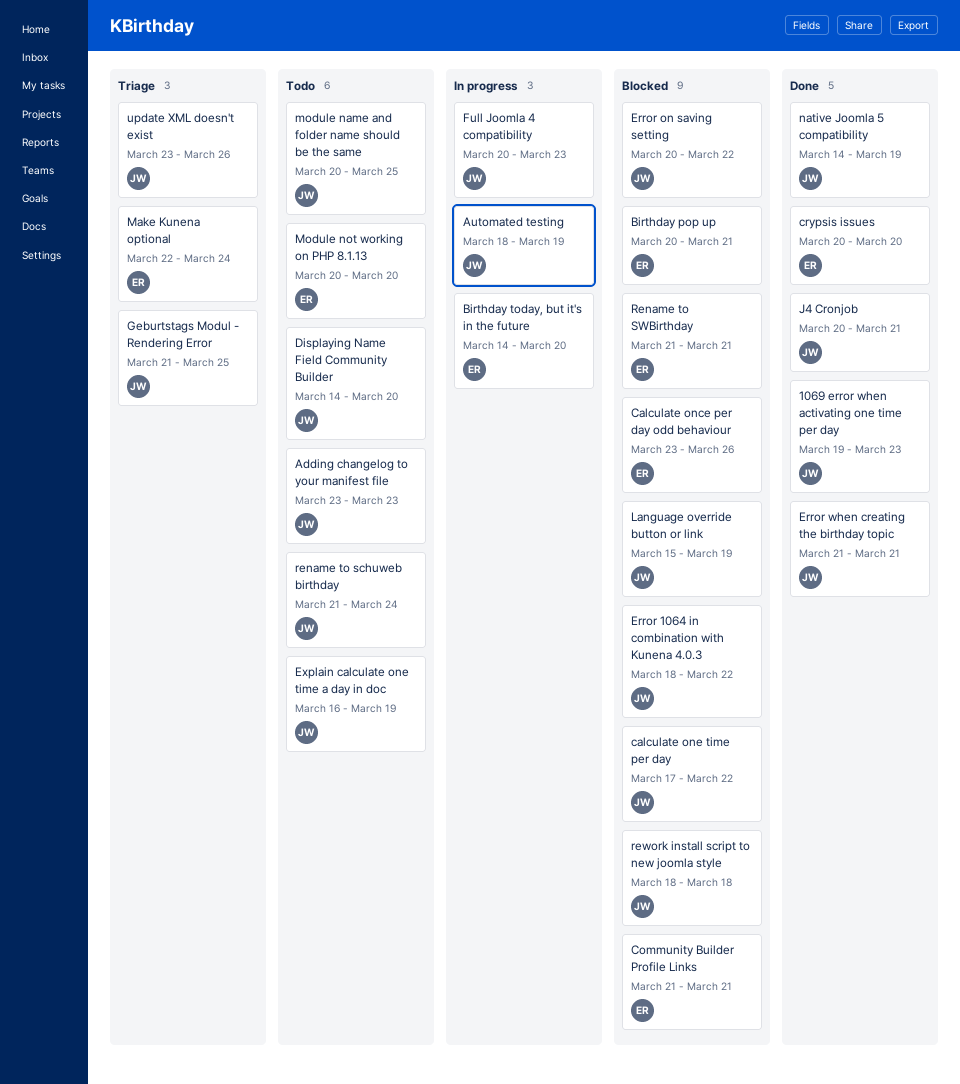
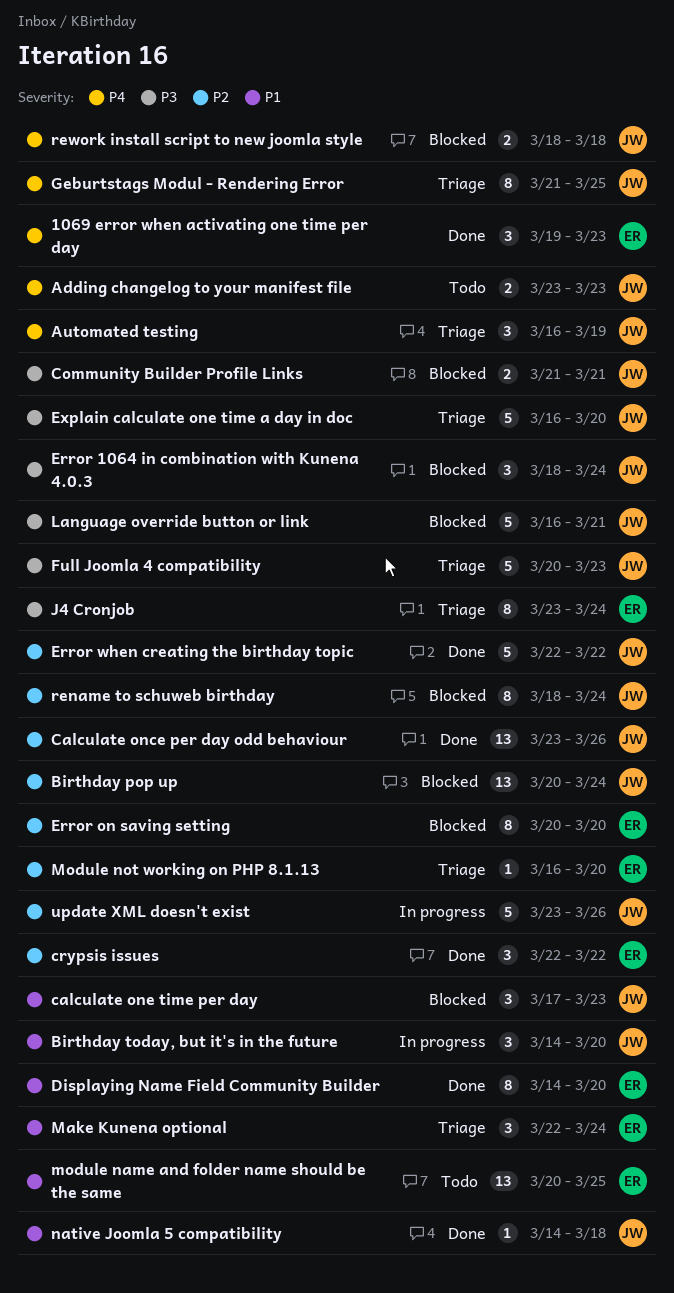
1069 error when activating one time per day, owner: JW -> ER
Automated testing, status: In progress -> Triage
Automated testing, start: Mar 18 -> Mar 16
Birthday pop up, owner: ER -> JW
Birthday pop up, due: Mar 21 -> Mar 24
Birthday today, but it's in the future, owner: ER -> JW
Calculate once per day odd behaviour, status: Blocked -> Done
Calculate once per day odd behaviour, owner: ER -> JW
calculate one time per day, due: Mar 22 -> Mar 23
Community Builder Profile Links, owner: ER -> JW
crypsis issues, start: Mar 20 -> Mar 22
crypsis issues, due: Mar 20 -> Mar 22
Displaying Name Field Community Builder, status: Todo -> Done
Displaying Name Field Community Builder, owner: JW -> ER
Error 1064 in combination with Kunena 4.0.3, due: Mar 22 -> Mar 24
Error on saving setting, owner: JW -> ER
Error on saving setting, due: Mar 22 -> Mar 20
Error when creating the birthday topic, start: Mar 21 -> Mar 22
Error when creating the birthday topic, due: Mar 21 -> Mar 22
Explain calculate one time a day in doc, status: Todo -> Triage
Explain calculate one time a day in doc, due: Mar 19 -> Mar 20
Full Joomla 4 compatibility, status: In progress -> Triage
J4 Cronjob, status: Done -> Triage
J4 Cronjob, owner: JW -> ER
J4 Cronjob, start: Mar 20 -> Mar 23
J4 Cronjob, due: Mar 21 -> Mar 24
Language override button or link, start: Mar 15 -> Mar 16
Language override button or link, due: Mar 19 -> Mar 21
module name and folder name should be the same, owner: JW -> ER
Module not working on PHP 8.1.13, status: Todo -> Triage
Module not working on PHP 8.1.13, start: Mar 20 -> Mar 16
native Joomla 5 compatibility, due: Mar 19 -> Mar 18
rename to schuweb birthday, status: Todo -> Blocked
rename to schuweb birthday, start: Mar 21 -> Mar 18
Rename to SWBirthday: present -> none
update XML doesn't exist, status: Triage -> In progress

